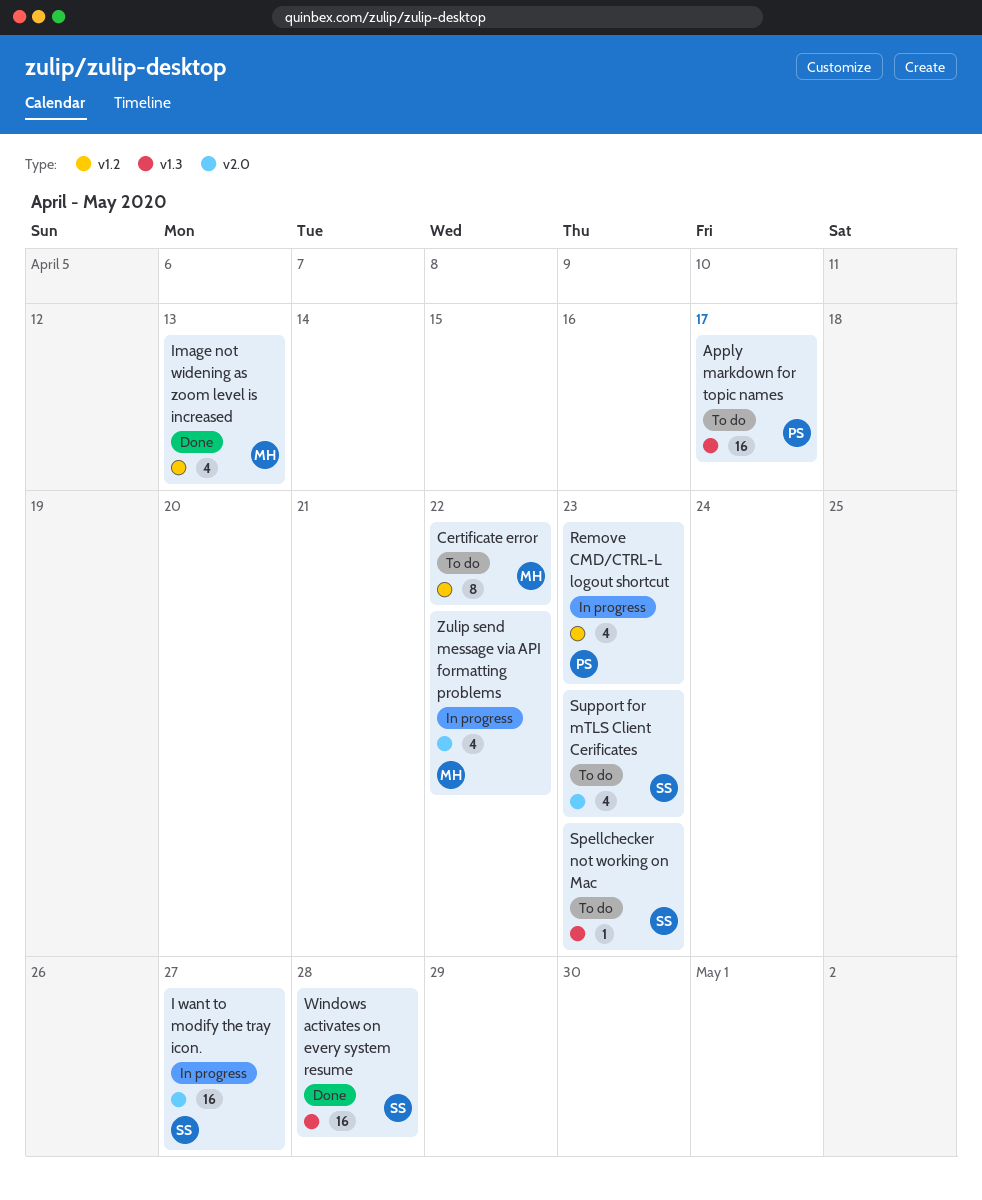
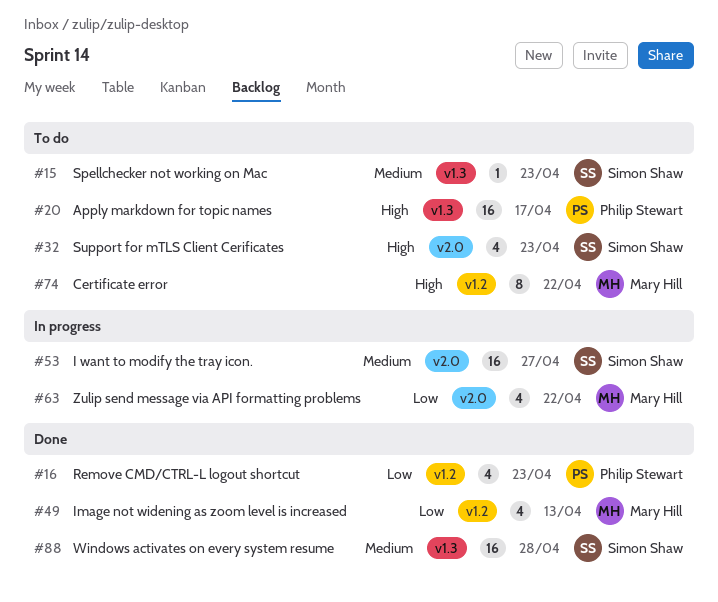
Remove CMD/CTRL-L logout shortcut, status: In progress -> Done

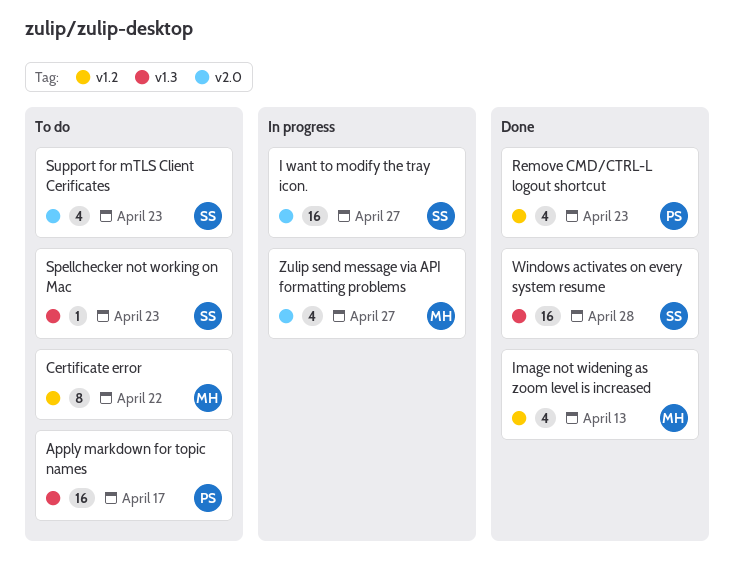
Zulip send message via API formatting problems, due: Apr 22 -> Apr 27

